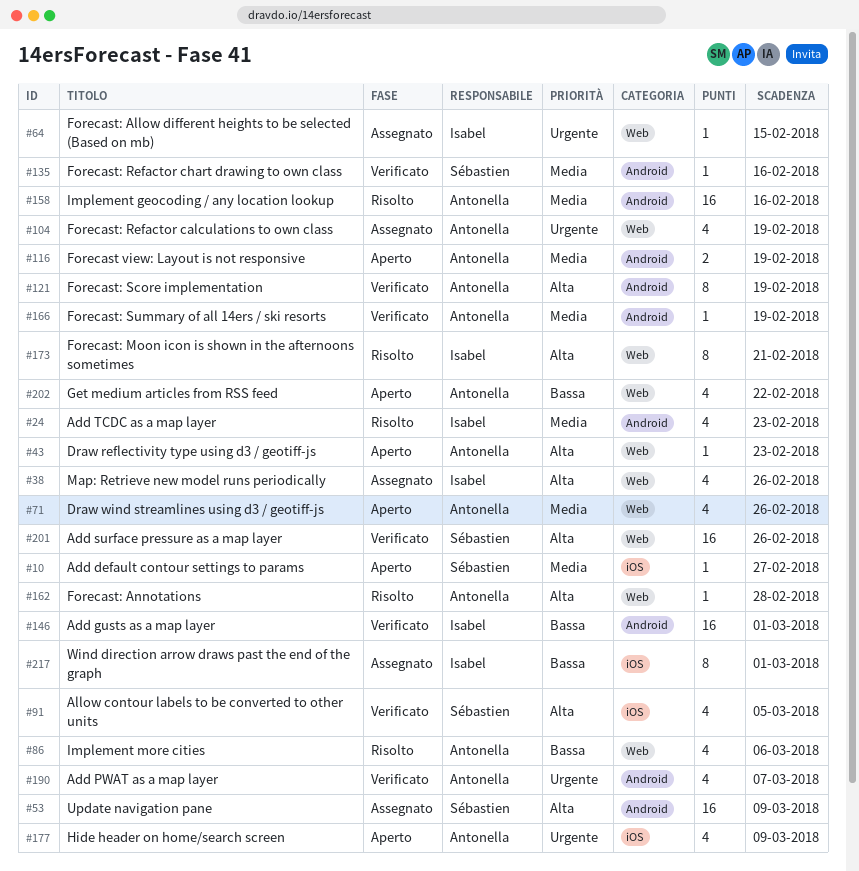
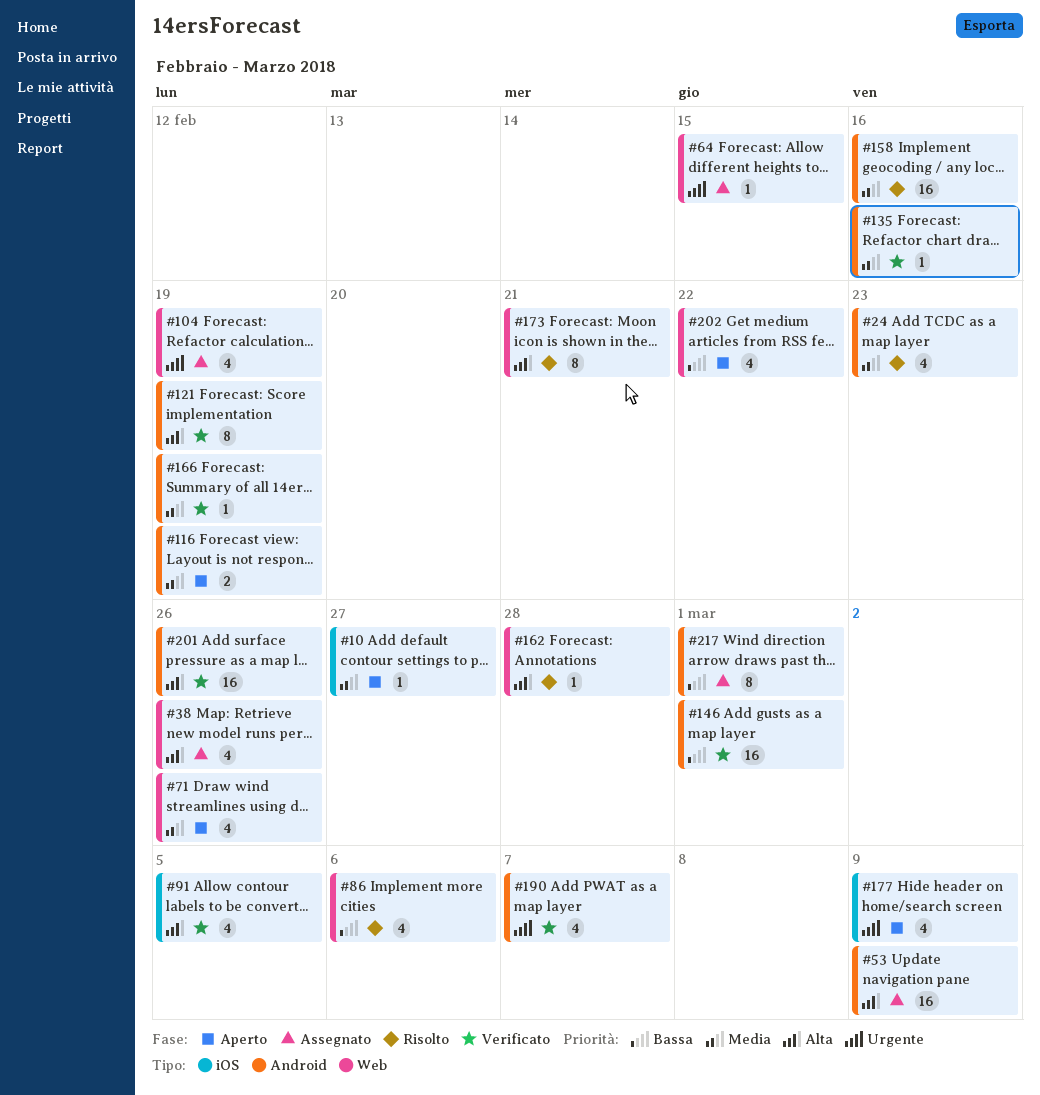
#43: present -> none
#201, label: Web -> Android
#217, label: iOS -> Android

